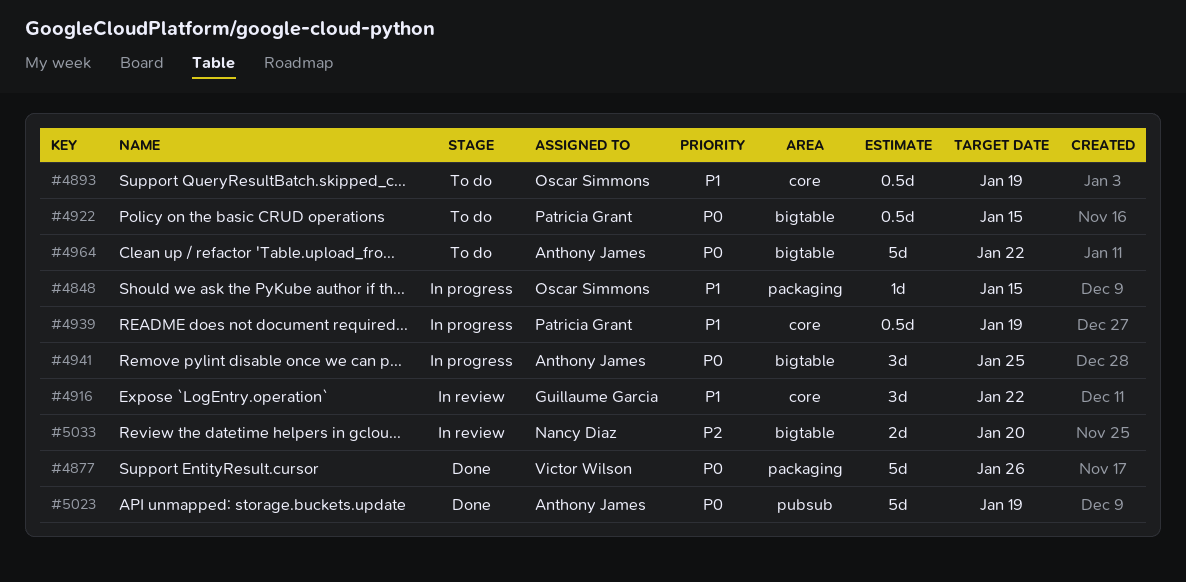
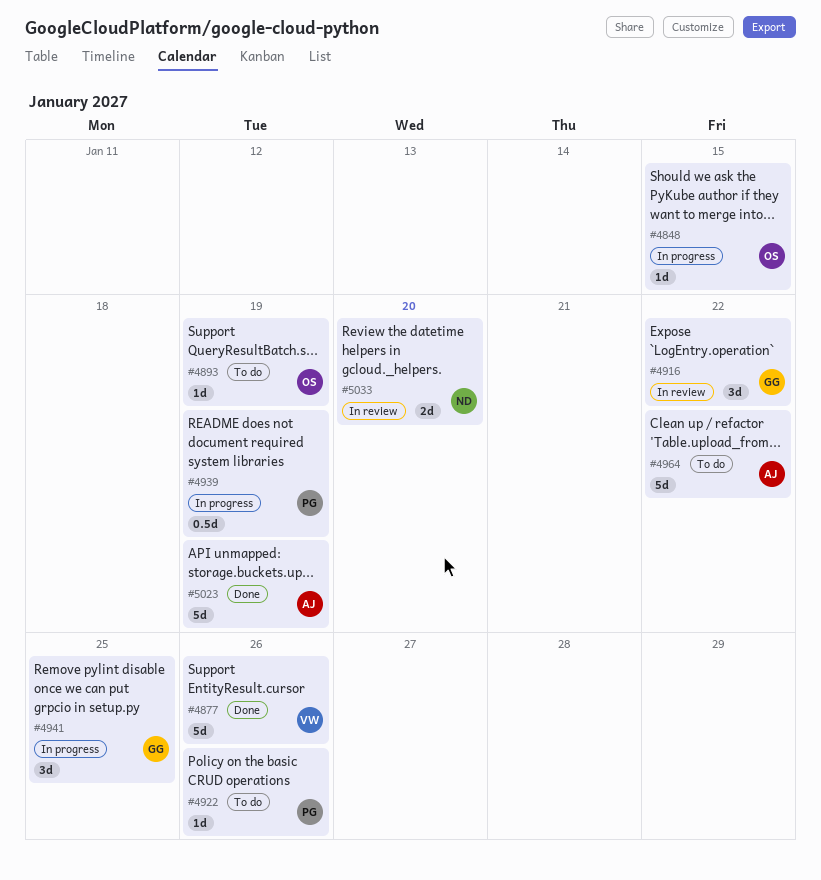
#4893, estimate: 0.5d -> 1d
#4922, estimate: 0.5d -> 1d
#4922, due: Jan 15 -> Jan 26
#4941, owner: Anthony James -> Guillaume Garcia

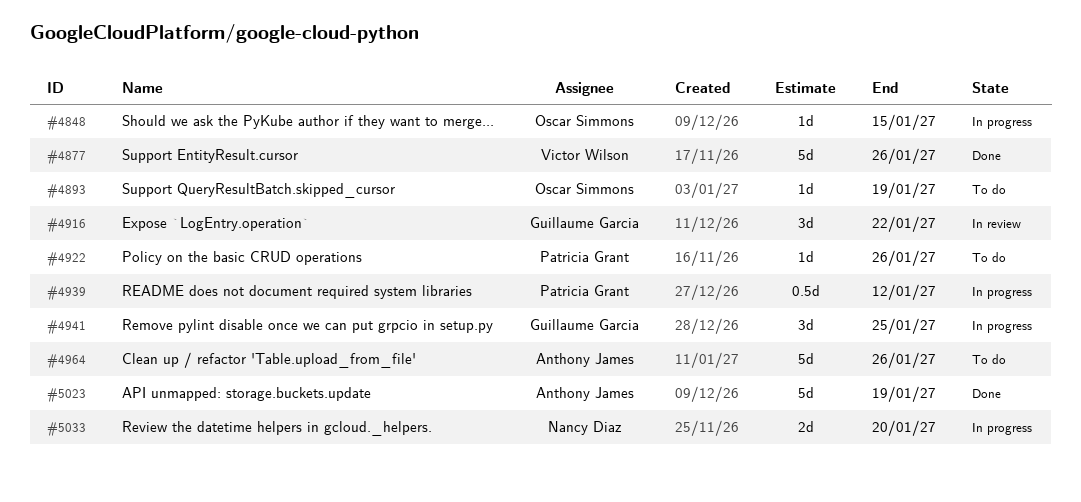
#4939, due: Jan 19 -> Jan 12
#4964, due: Jan 22 -> Jan 26
#5033, status: In review -> In progress

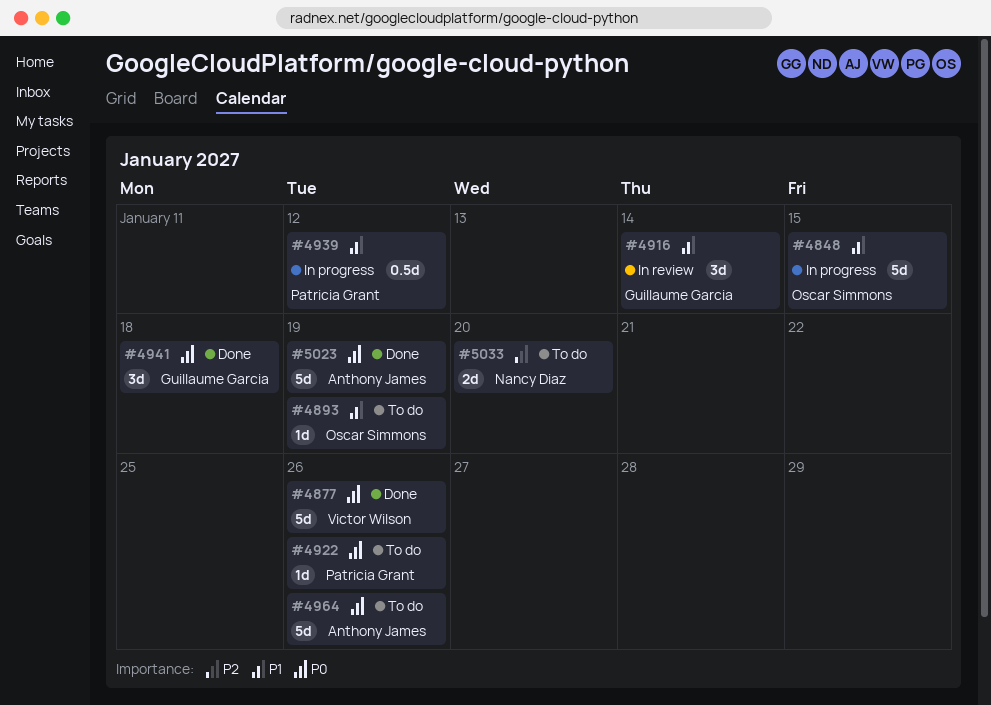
#4848, estimate: 1d -> 5d
#4916, due: Jan 22 -> Jan 14
#4941, status: In progress -> Done
#4941, due: Jan 25 -> Jan 18
#5033, status: In progress -> To do

